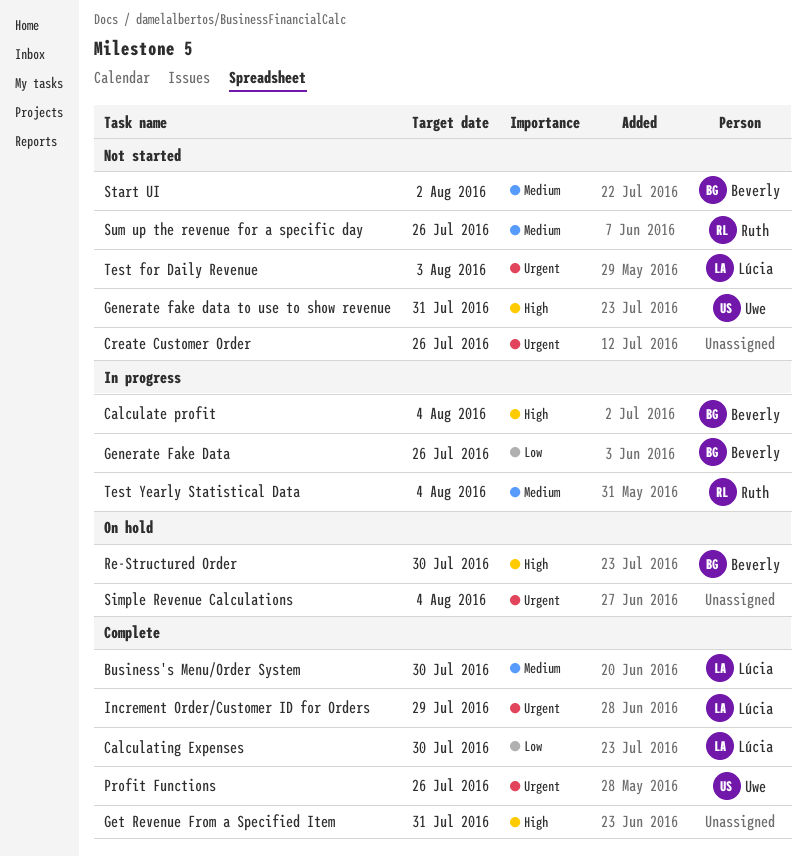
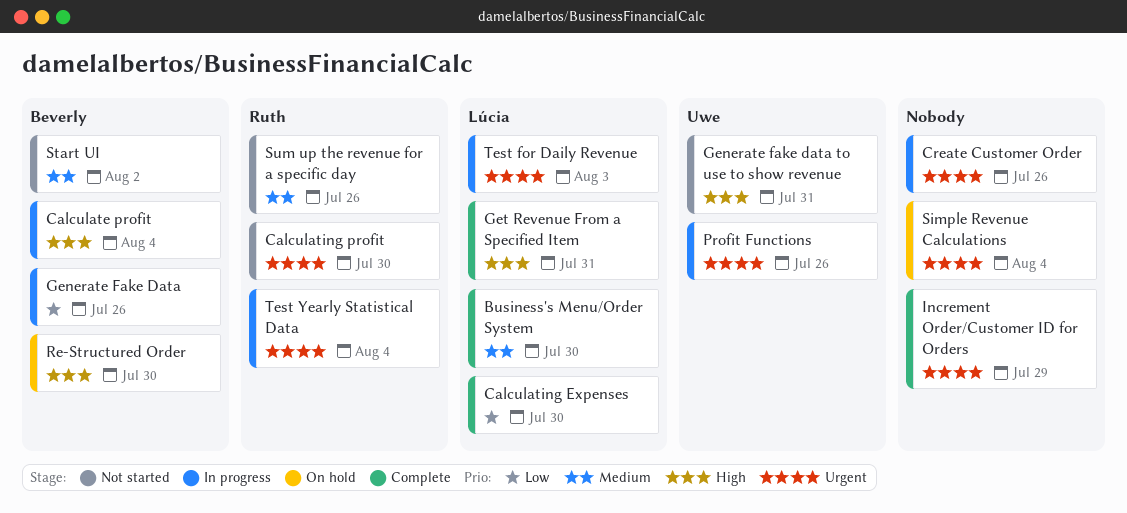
Calculating profit: none -> present
Create Customer Order, status: Not started -> In progress
Get Revenue From a Specified Item, owner: none -> Lúcia
Increment Order/Customer ID for Orders, owner: Lúcia -> none
Profit Functions, status: Complete -> In progress
Test for Daily Revenue, status: Not started -> In progress
Test Yearly Statistical Data, priority: Medium -> Urgent

